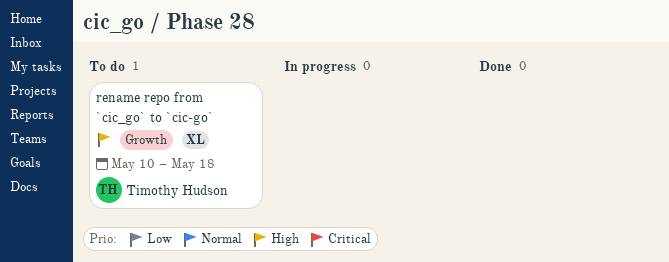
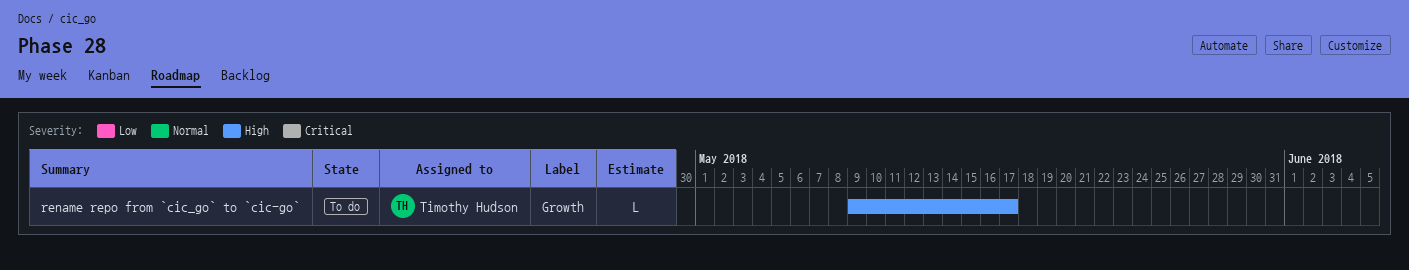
rename repo from `cic_go` to `cic-go`, estimate: XL -> L
rename repo from `cic_go` to `cic-go`, start: May 10 -> May 9
rename repo from `cic_go` to `cic-go`, due: May 18 -> May 17

